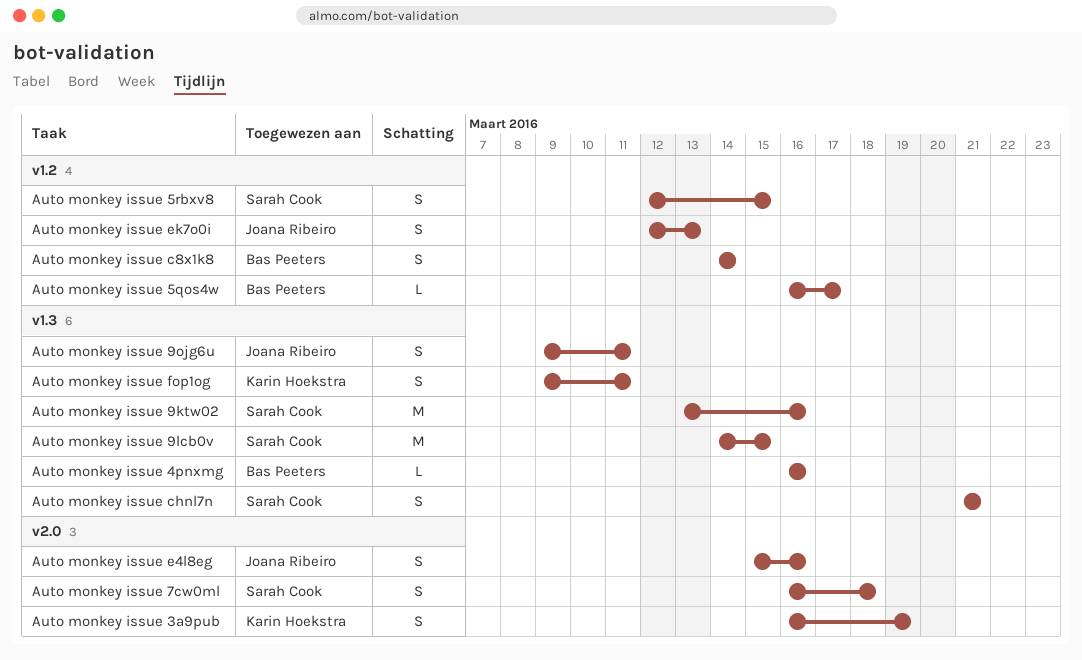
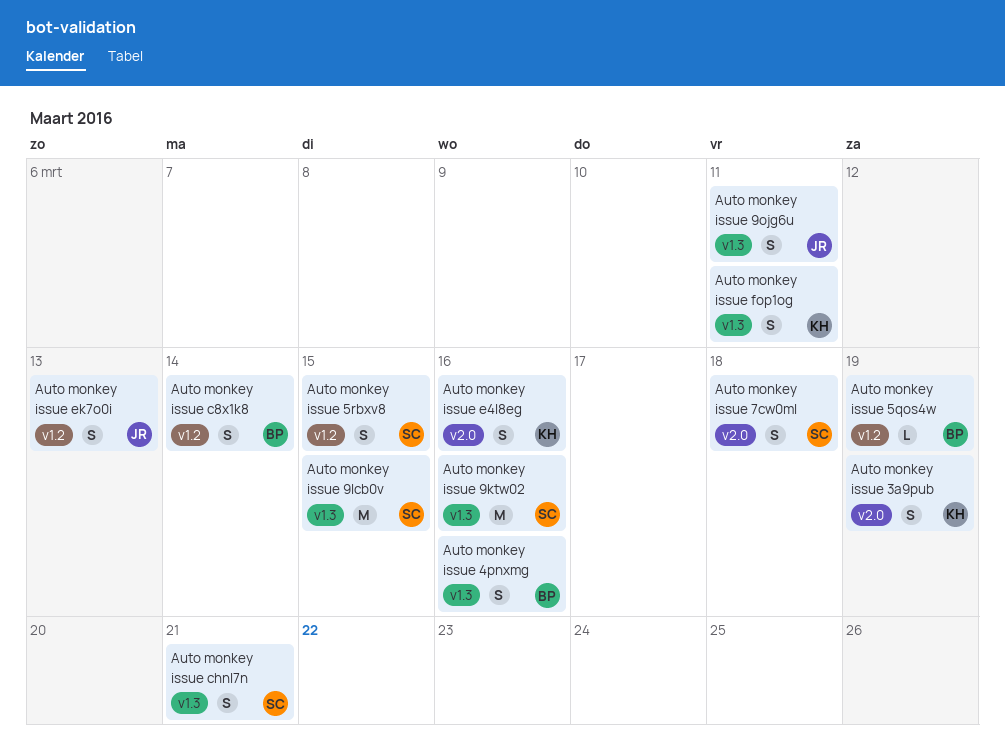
Auto monkey issue 4pnxmg, estimate: L -> S
Auto monkey issue 5qos4w, due: Mar 17 -> Mar 19
Auto monkey issue e4l8eg, owner: Joana Ribeiro -> Karin Hoekstra

